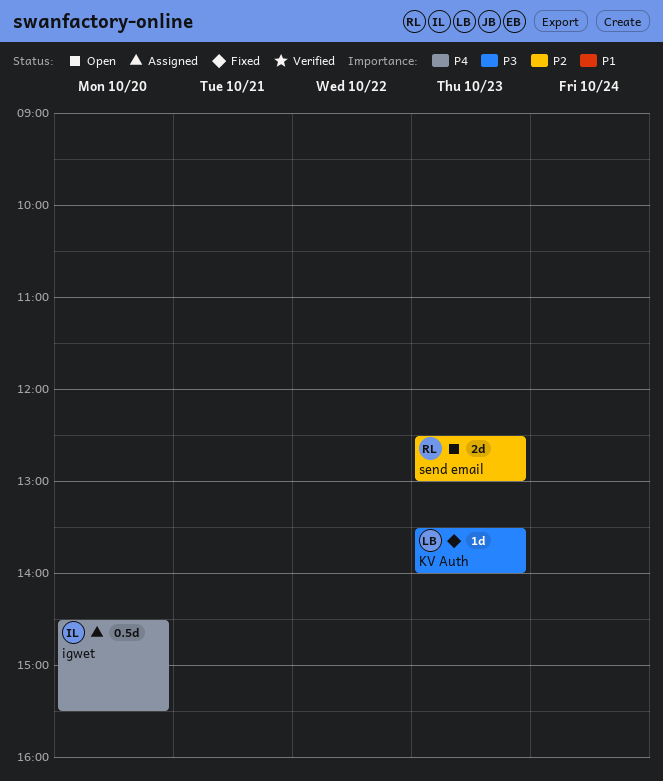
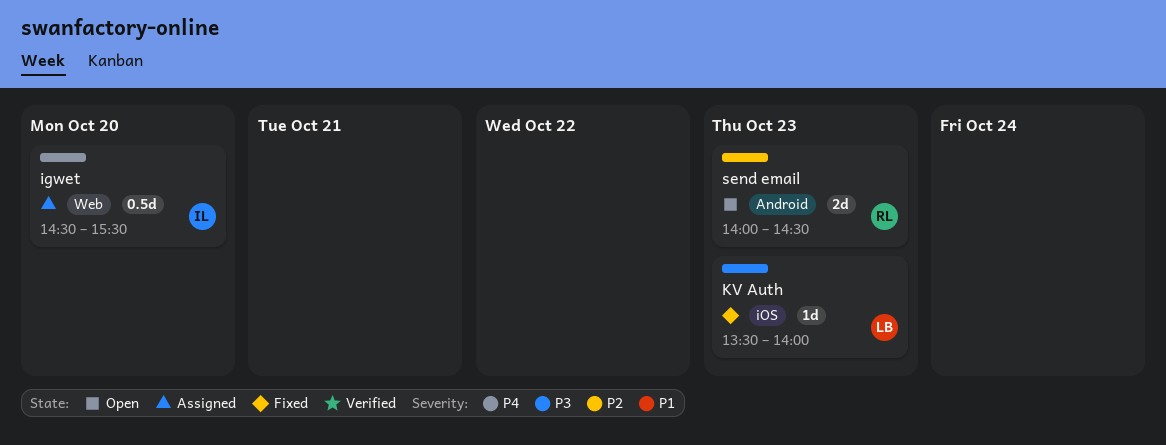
send email, begins: 12:30 -> 14:00
send email, ends: 13:00 -> 14:30

